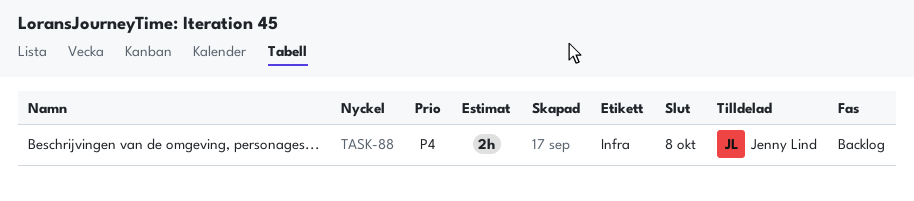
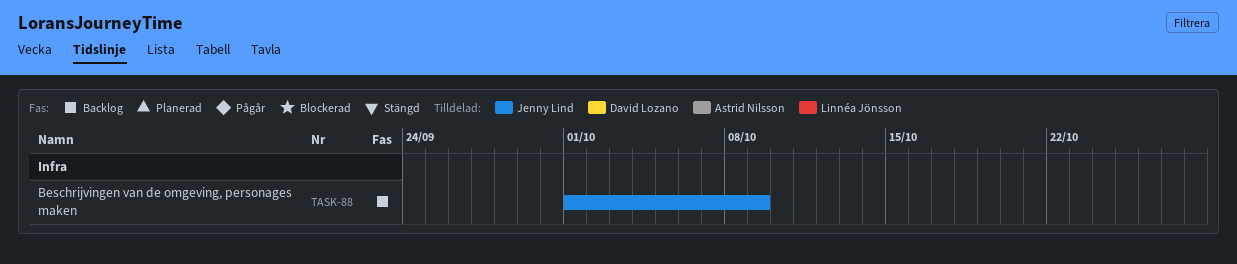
TASK-88, due: Oct 8 -> Oct 9

